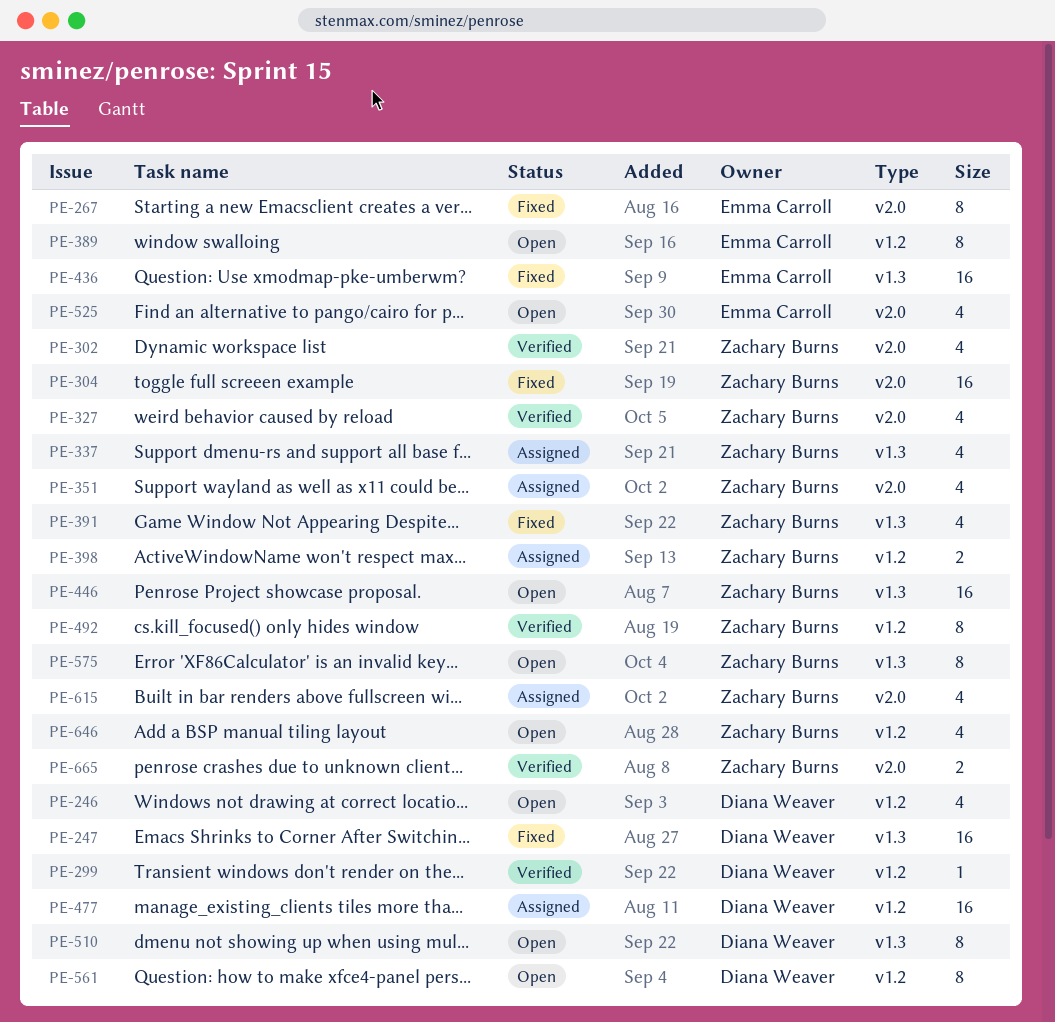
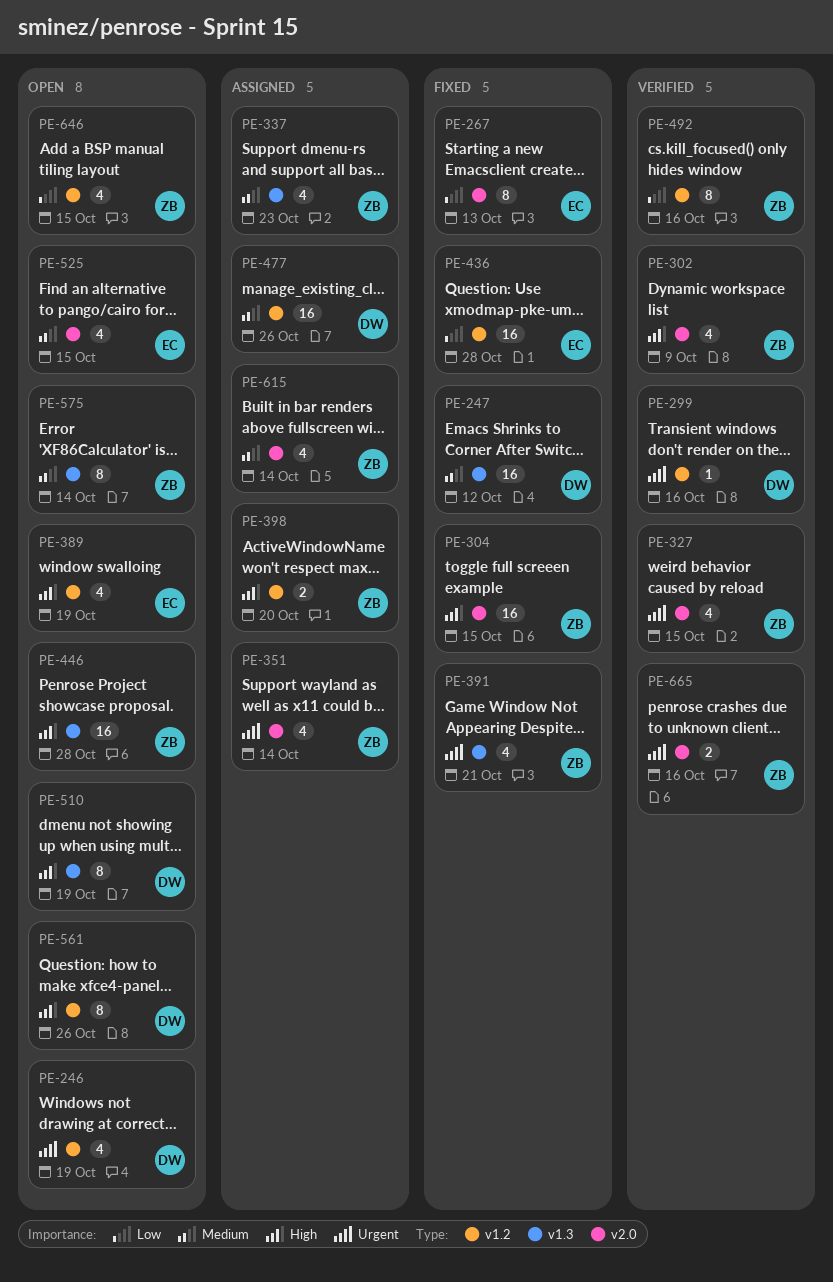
PE-389, estimate: 8 -> 4
PE-436, label: v1.3 -> v1.2

